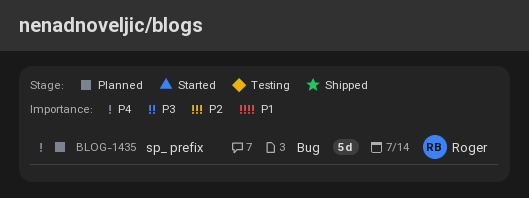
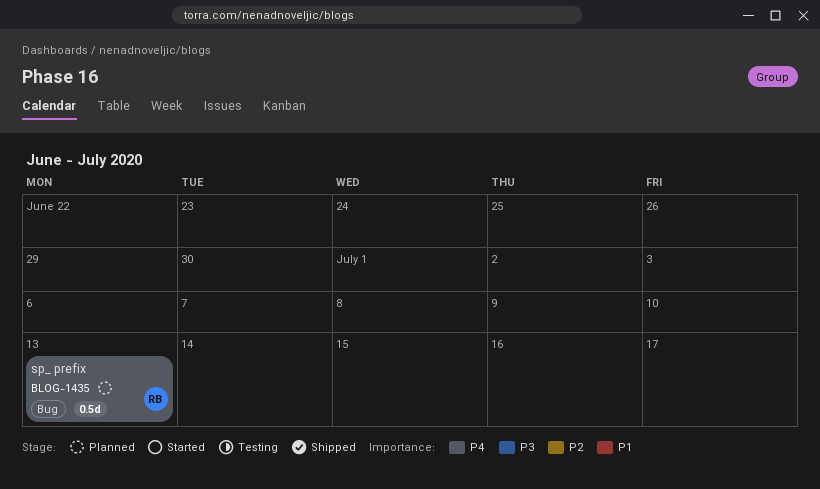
BLOG-1435, estimate: 5d -> 0.5d
BLOG-1435, due: Jul 14 -> Jul 13

